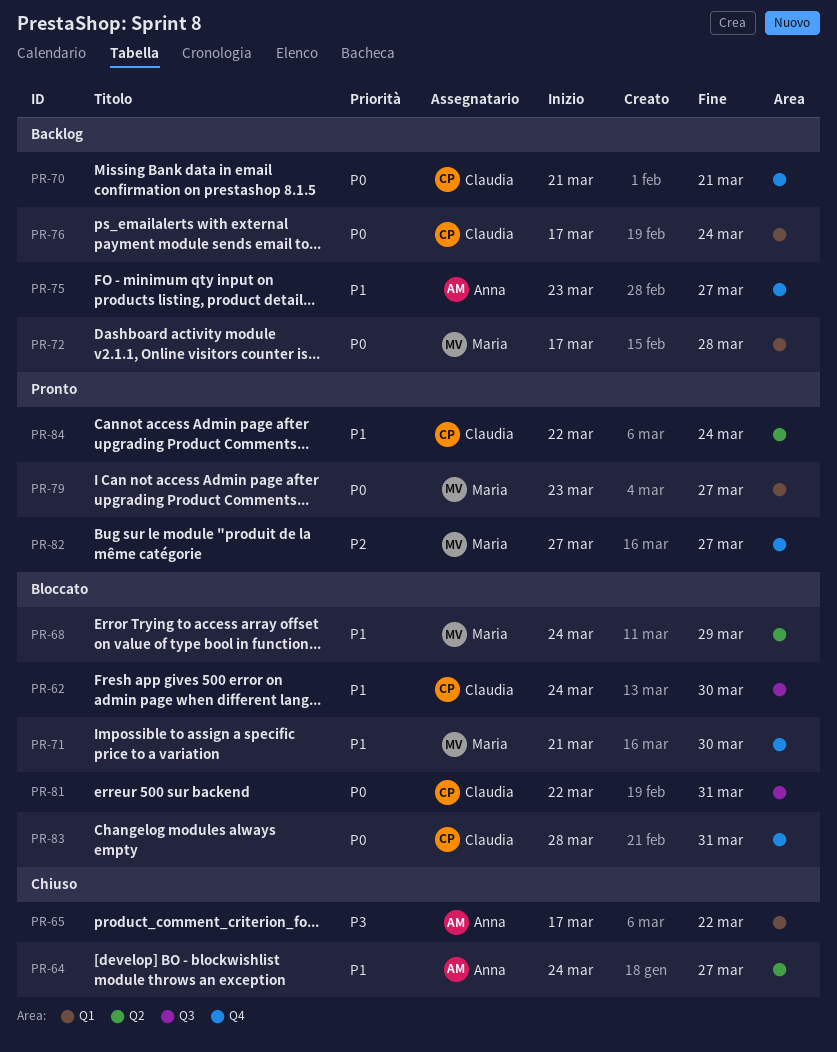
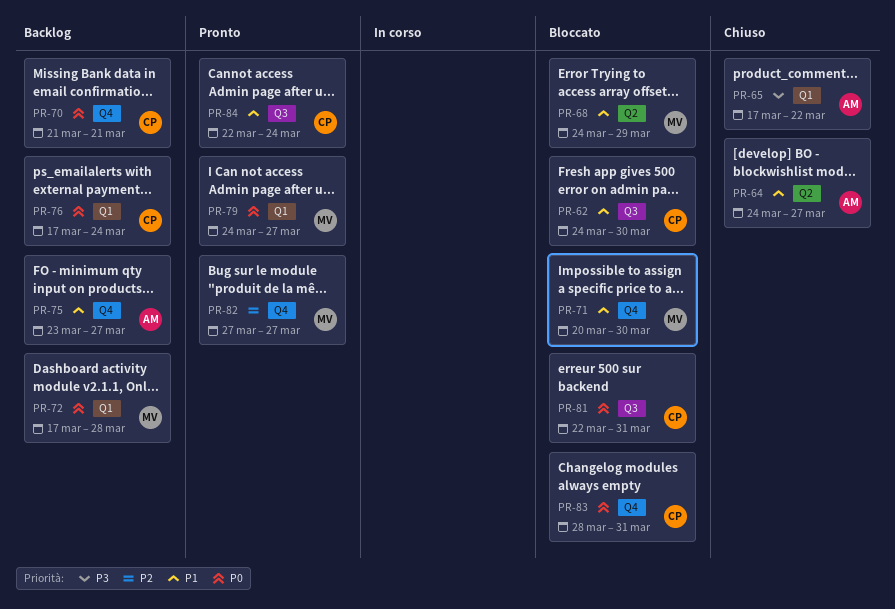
PR-71, start: Mar 21 -> Mar 20
PR-79, start: Mar 23 -> Mar 24
PR-84, label: Q2 -> Q3

